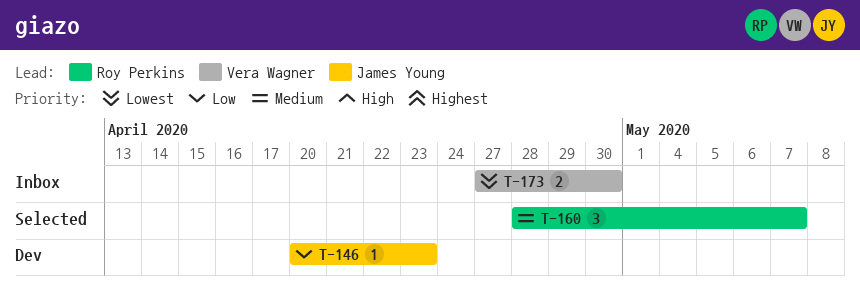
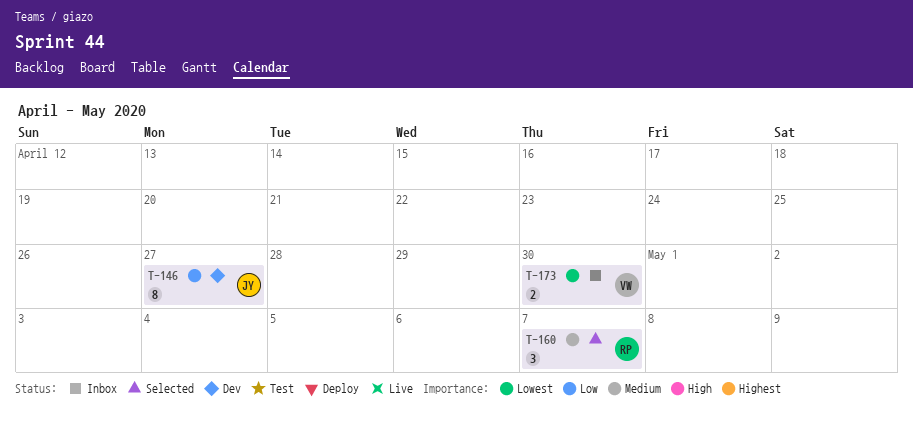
T-146, estimate: 1 -> 8
T-146, due: Apr 23 -> Apr 27

